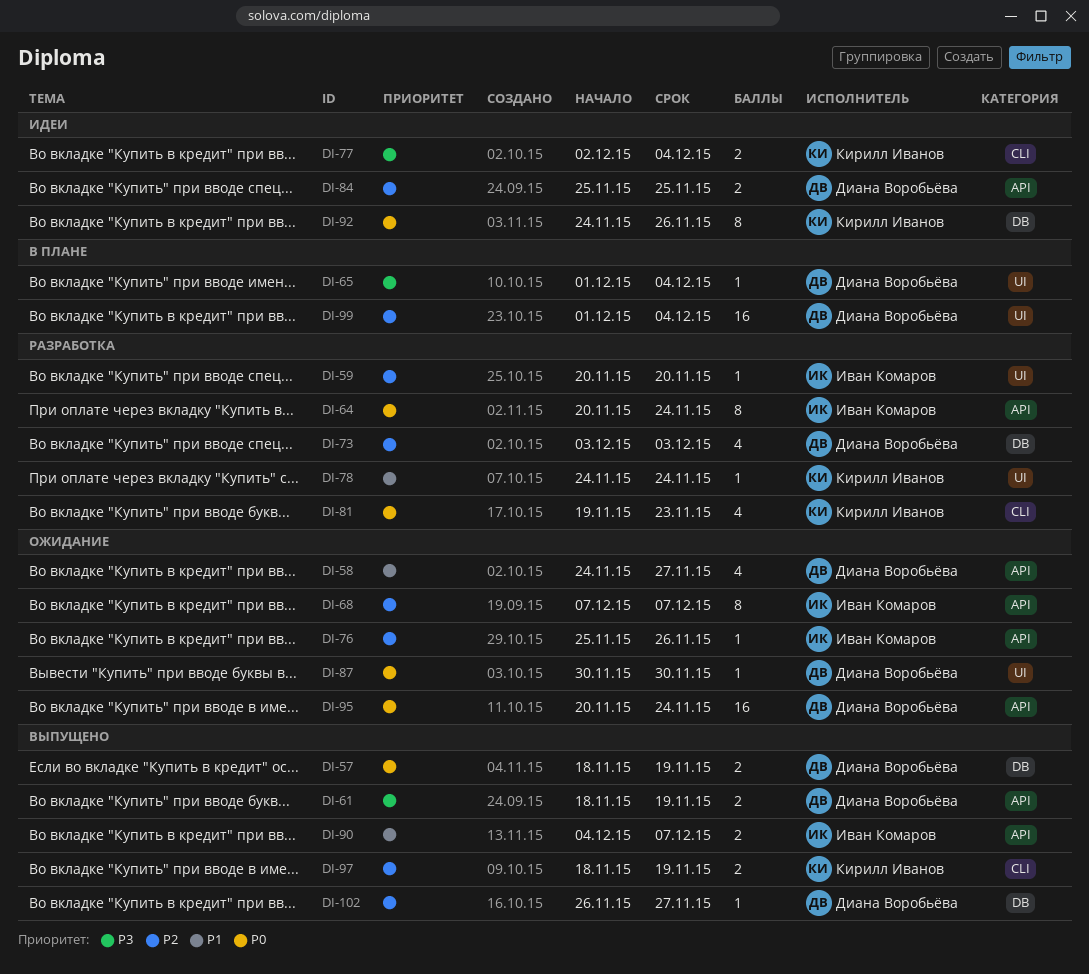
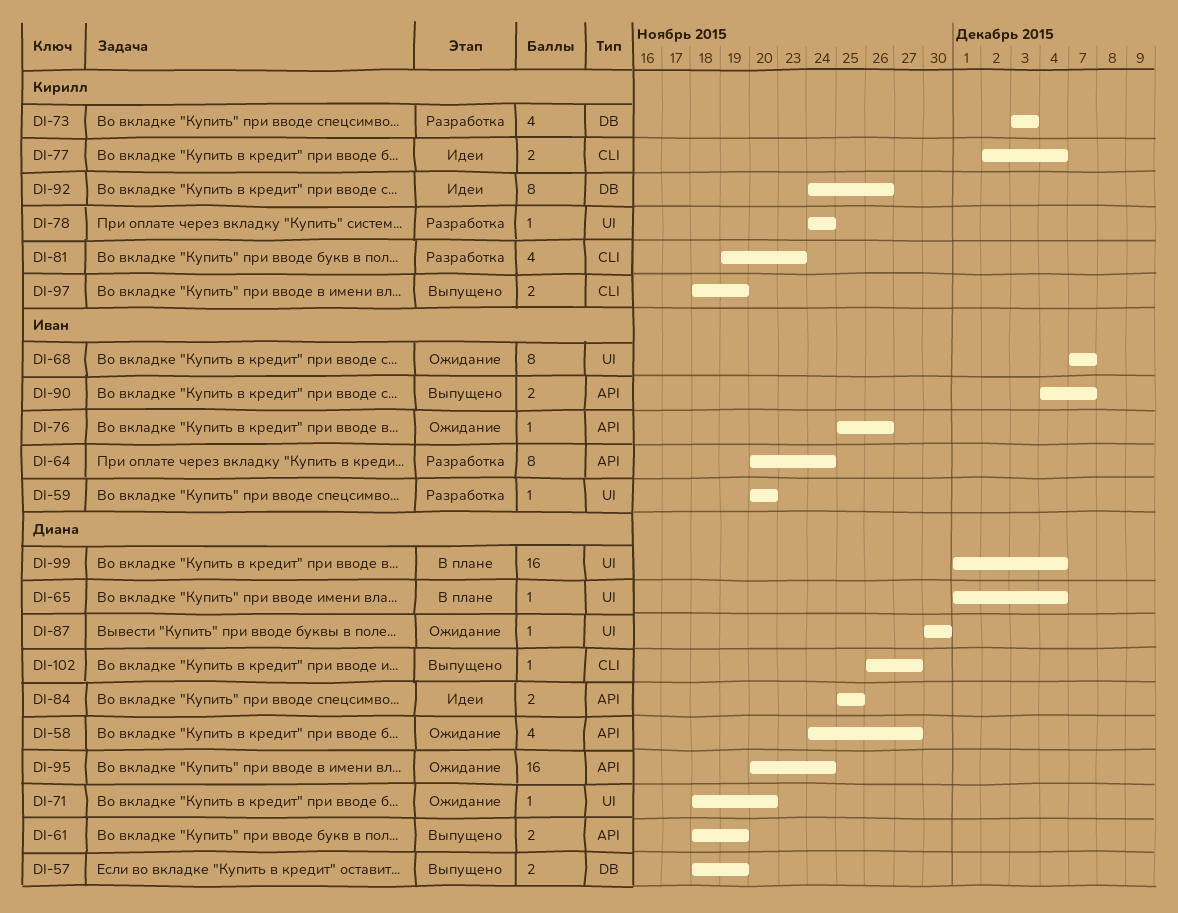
DI-68, label: API -> UI
DI-71: none -> present
DI-73, owner: Диана Воробьёва -> Кирилл Иванов
DI-102, label: DB -> CLI

